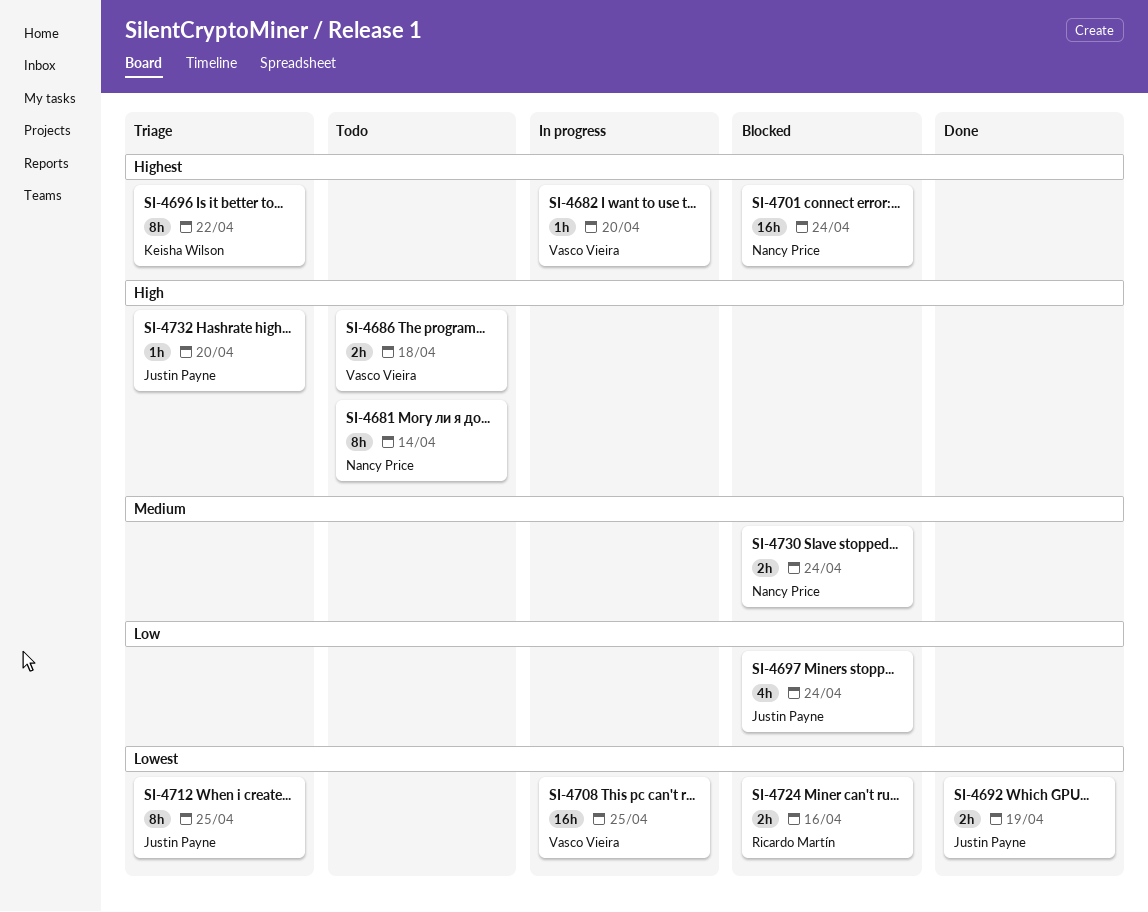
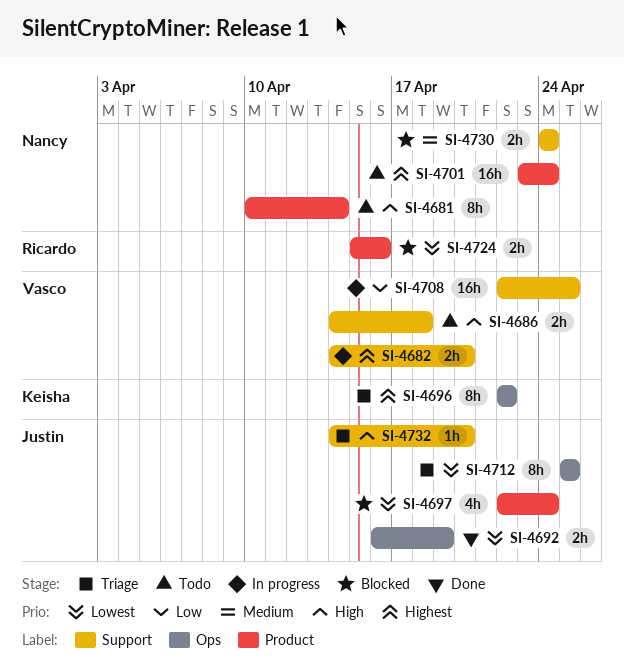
SI-4682, estimate: 1h -> 2h
SI-4697, priority: Low -> Lowest
SI-4701, status: Blocked -> Todo
SI-4708, priority: Lowest -> Low

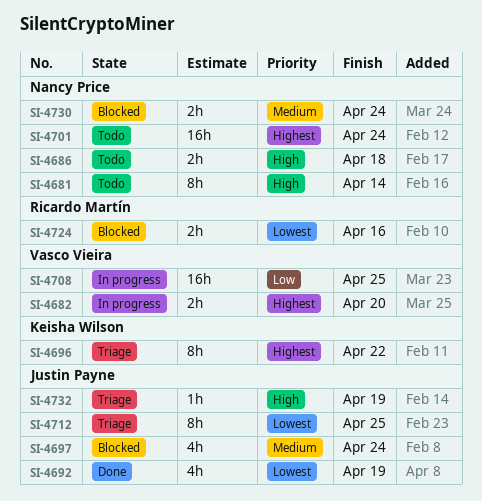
SI-4686, owner: Vasco Vieira -> Nancy Price
SI-4692, estimate: 2h -> 4h
SI-4697, priority: Lowest -> Medium
SI-4732, due: Apr 20 -> Apr 19

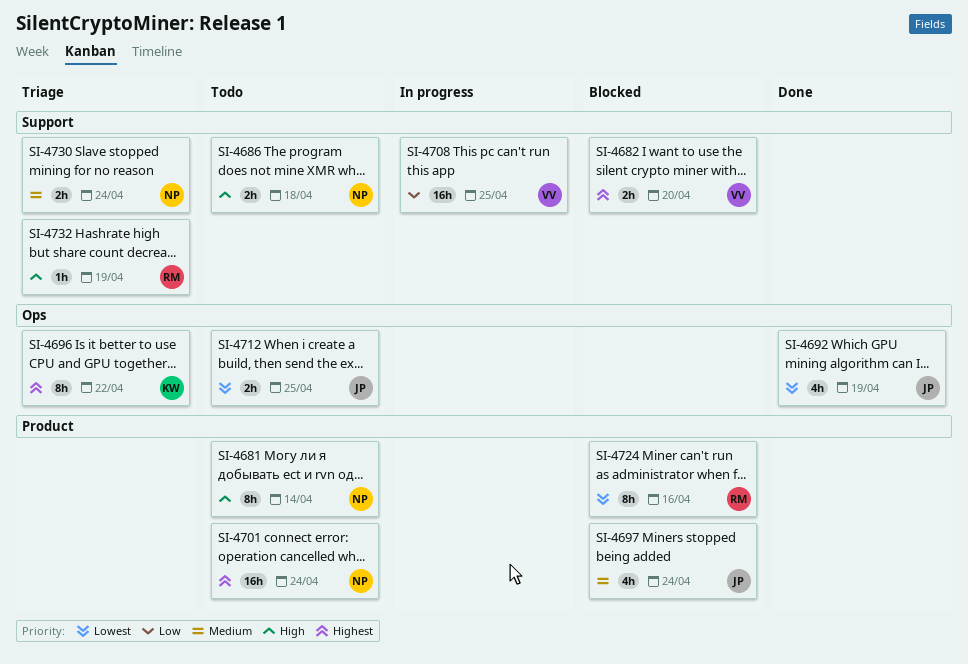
SI-4682, status: In progress -> Blocked
SI-4712, status: Triage -> Todo
SI-4712, estimate: 8h -> 2h
SI-4724, estimate: 2h -> 8h
SI-4730, status: Blocked -> Triage
SI-4732, owner: Justin Payne -> Ricardo Martín

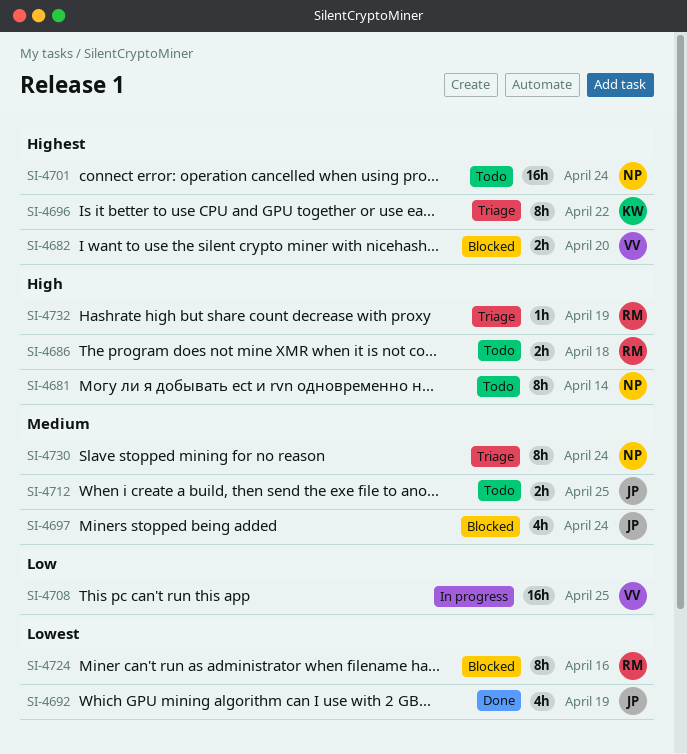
SI-4686, owner: NP -> RM
SI-4712, priority: Lowest -> Medium
SI-4730, estimate: 2h -> 8h

